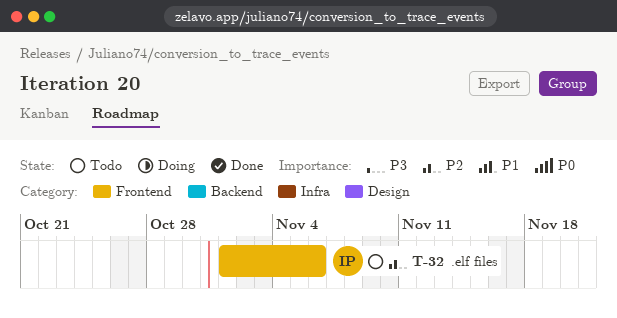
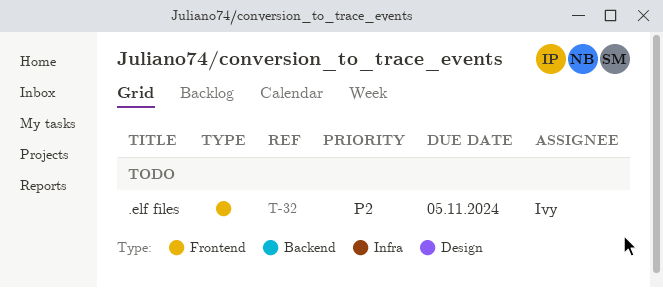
T-32, due: Nov 6 -> Nov 5

